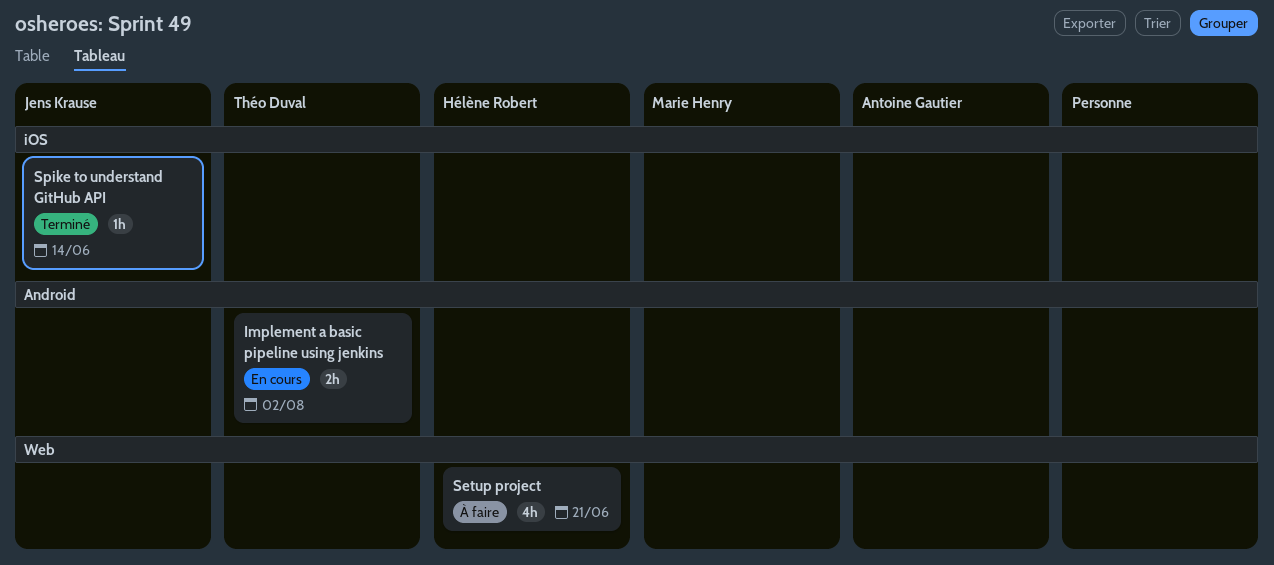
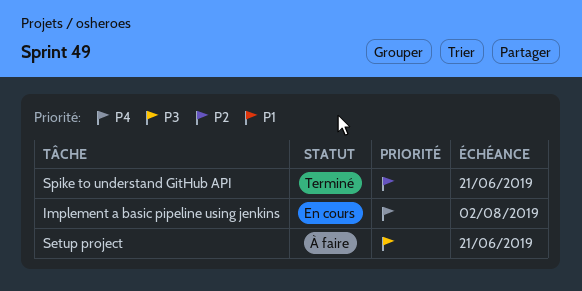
Spike to understand GitHub API, due: Jun 14 -> Jun 21

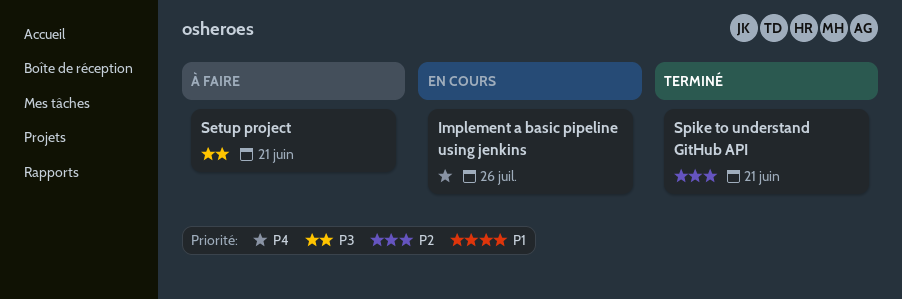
Implement a basic pipeline using jenkins, due: Aug 2 -> Jul 26

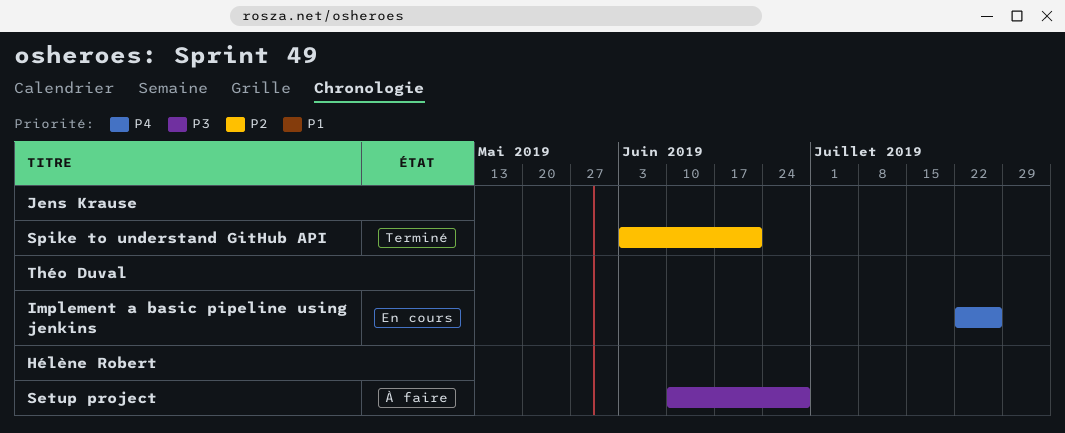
Setup project, due: Jun 21 -> Jun 28

